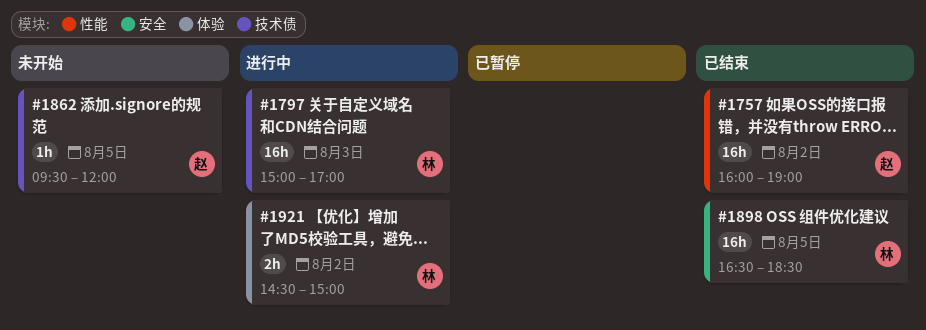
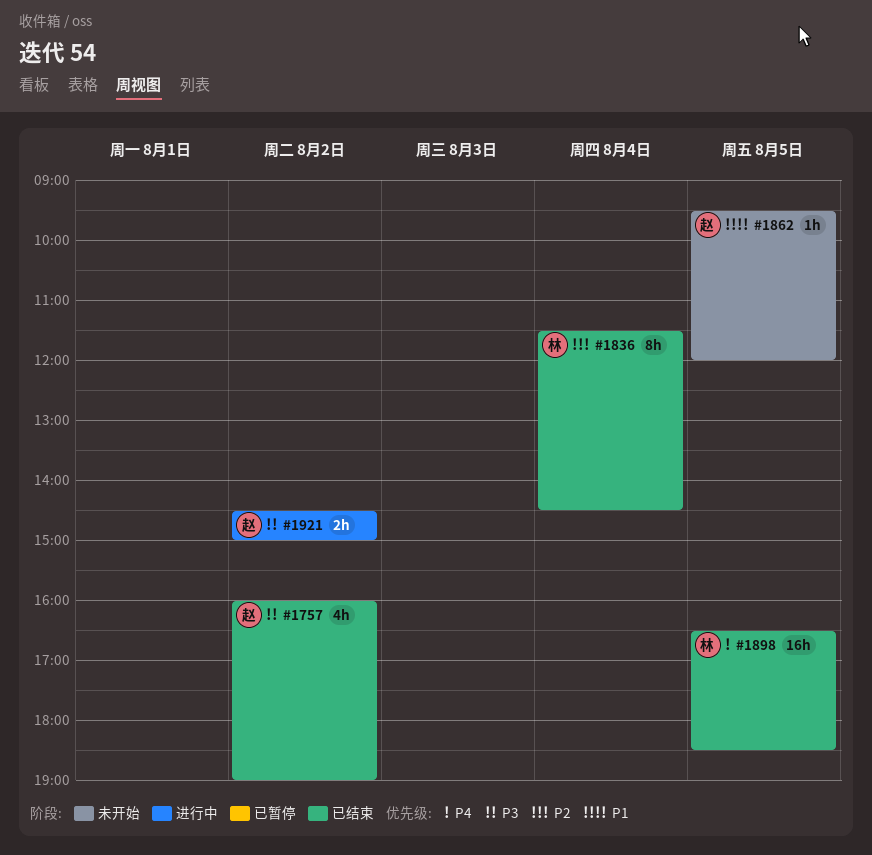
#1757, estimate: 16h -> 4h
#1797: present -> none
#1836: none -> present
#1921, owner: 林 -> 赵

